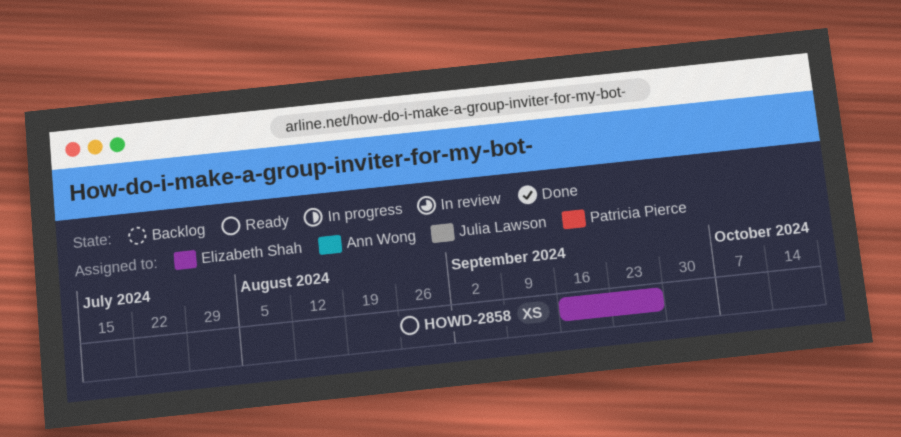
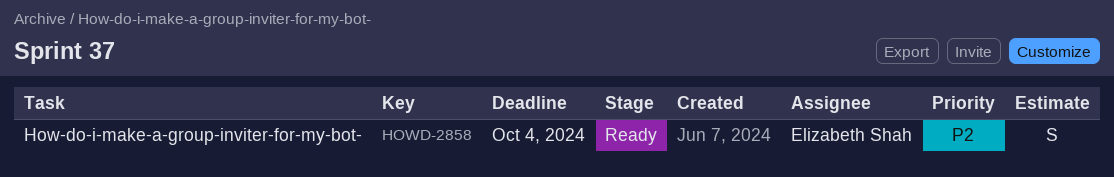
HOWD-2858, estimate: XS -> S
HOWD-2858, due: Sep 27 -> Oct 4

